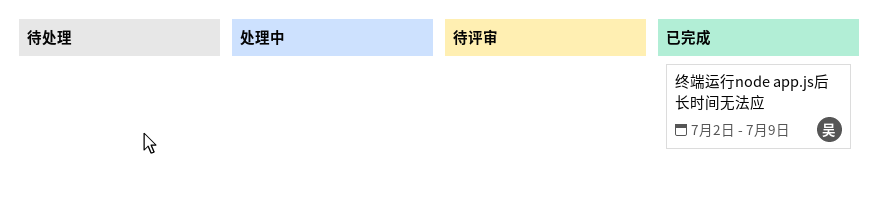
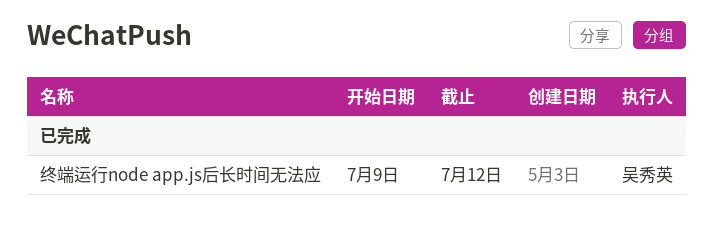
终端运行node app.js后长时间无法应, start: Jul 2 -> Jul 9
终端运行node app.js后长时间无法应, due: Jul 9 -> Jul 12

